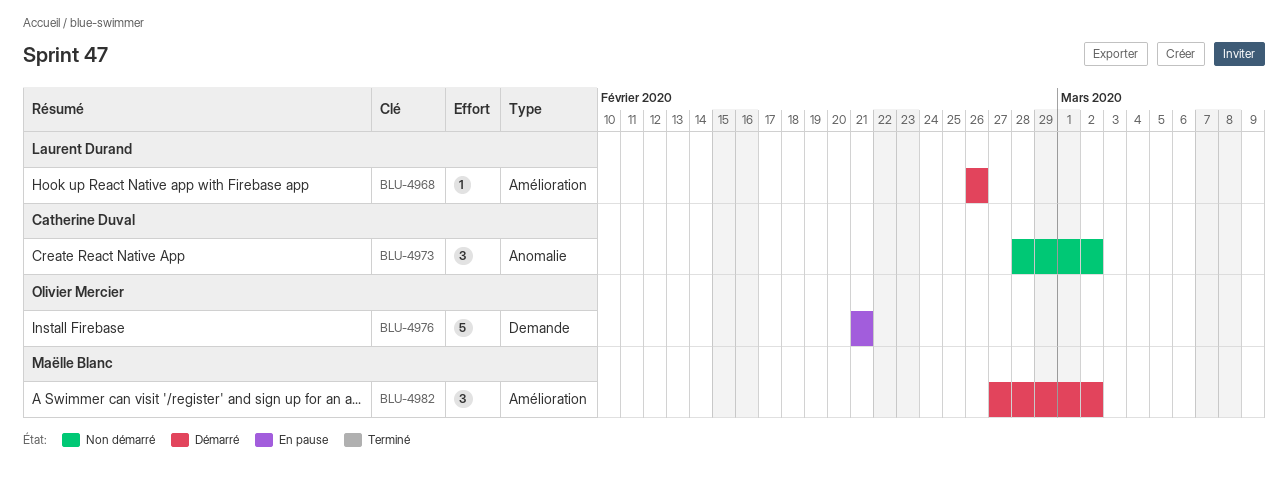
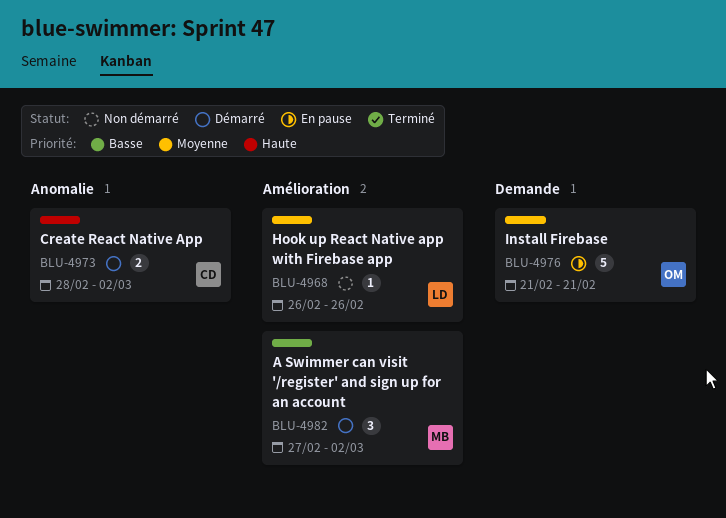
BLU-4968, status: Démarré -> Non démarré
BLU-4973, status: Non démarré -> Démarré
BLU-4973, estimate: 3 -> 2

